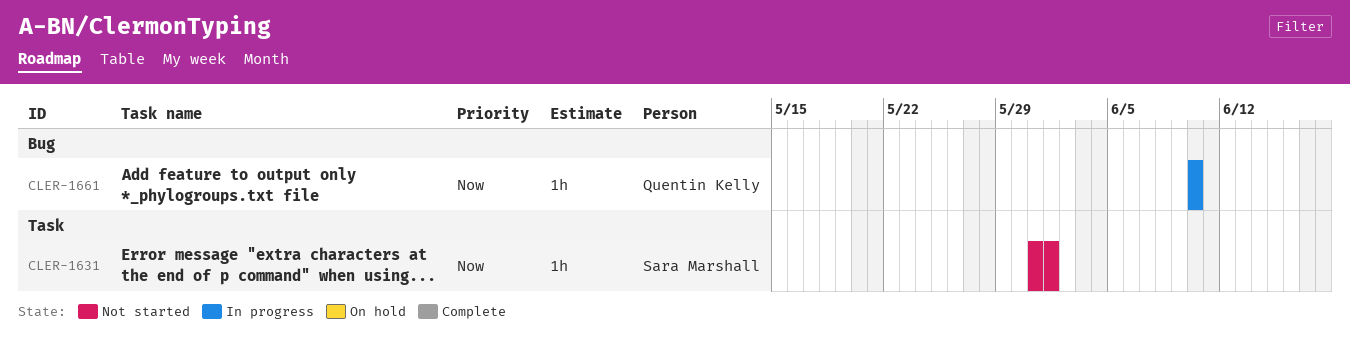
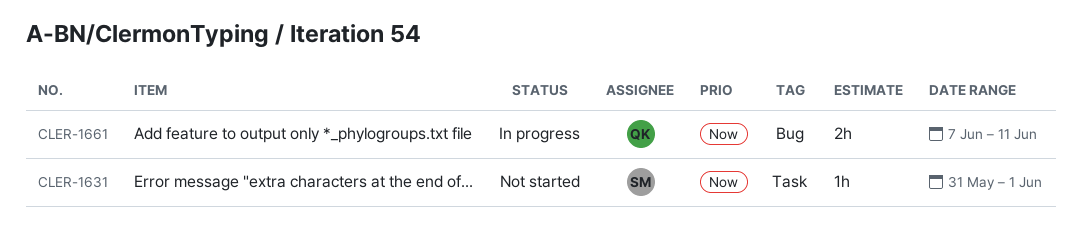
CLER-1661, estimate: 1h -> 2h
CLER-1661, start: Jun 10 -> Jun 7
CLER-1661, due: Jun 10 -> Jun 11

